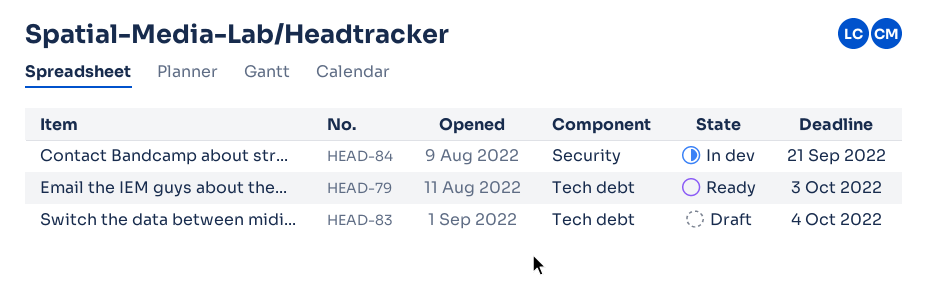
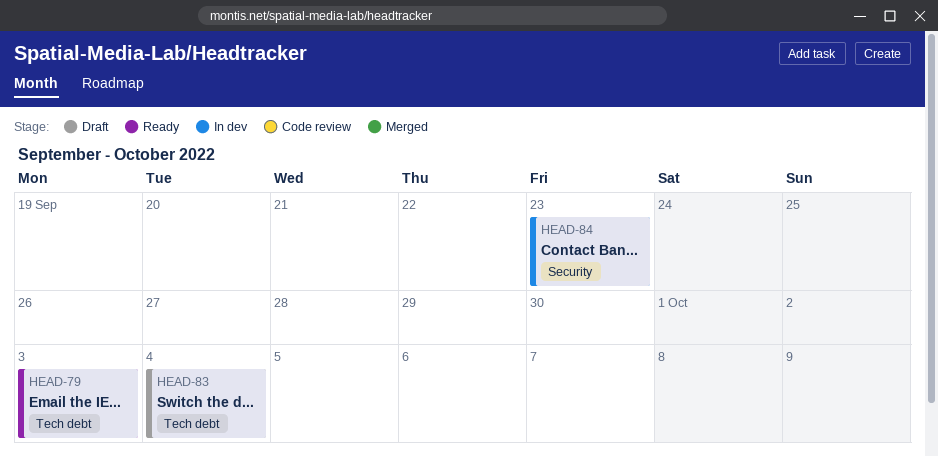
HEAD-84, due: Sep 21 -> Sep 23

